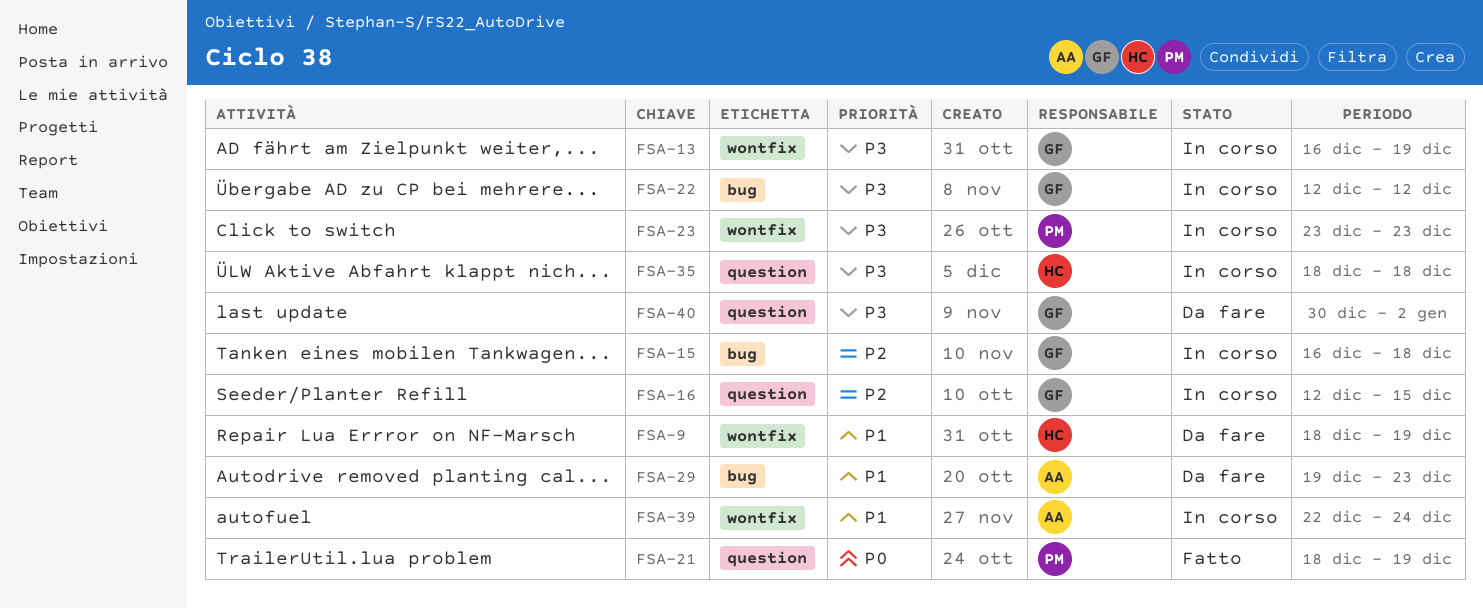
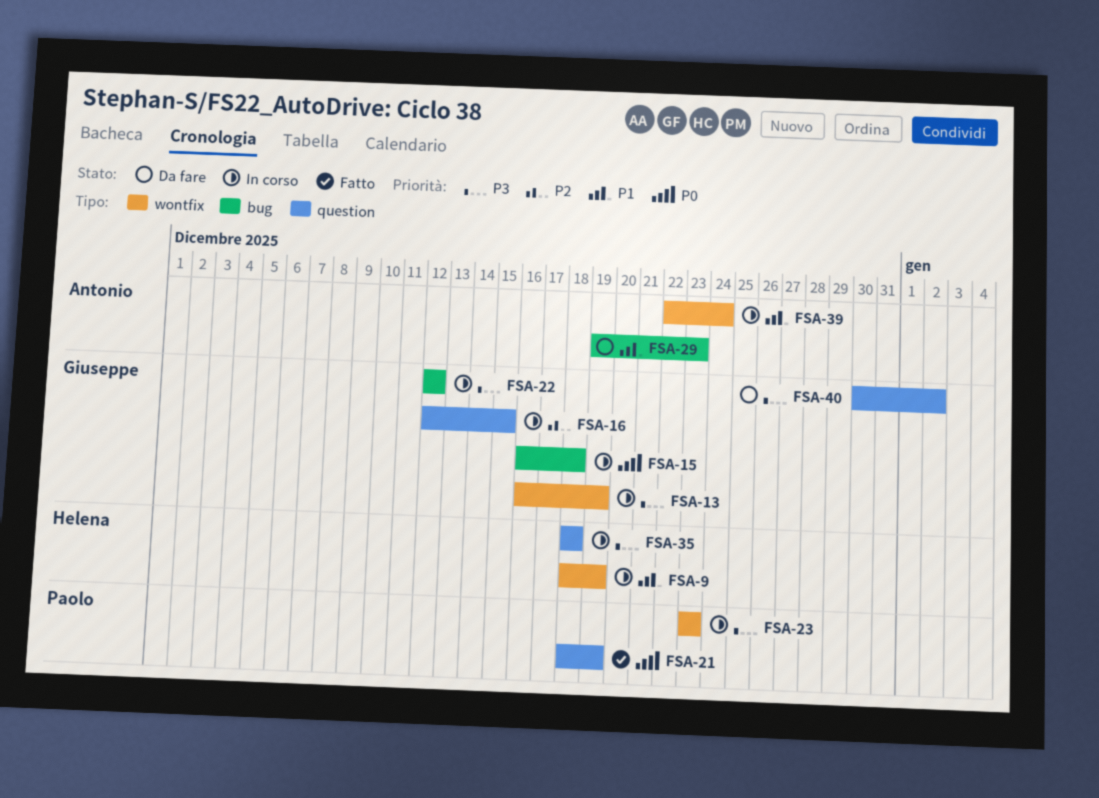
FSA-9, status: Da fare -> In corso
FSA-15, priority: P2 -> P0

